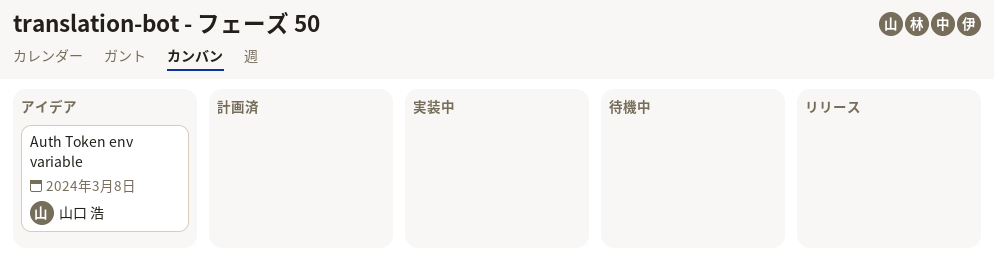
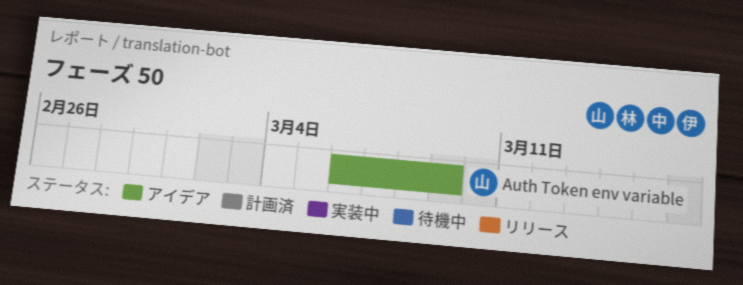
Auth Token env variable, due: Mar 8 -> Mar 9

